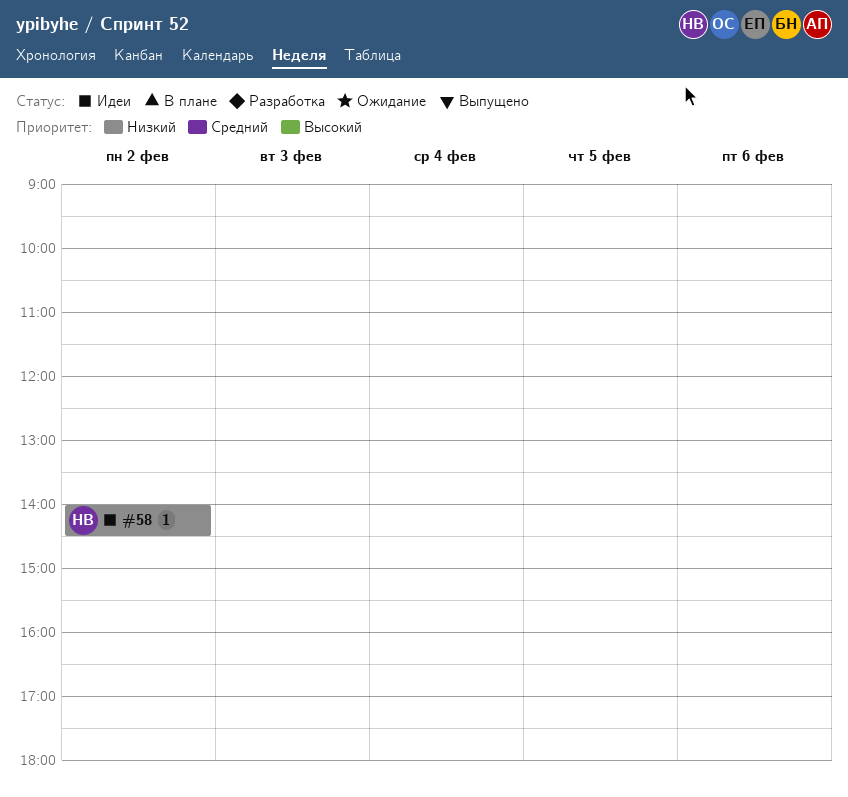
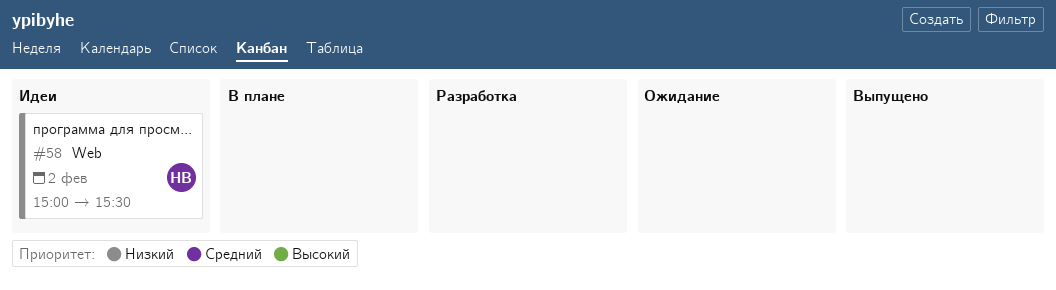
#58, begins: 14:00 -> 15:00
#58, ends: 14:30 -> 15:30

